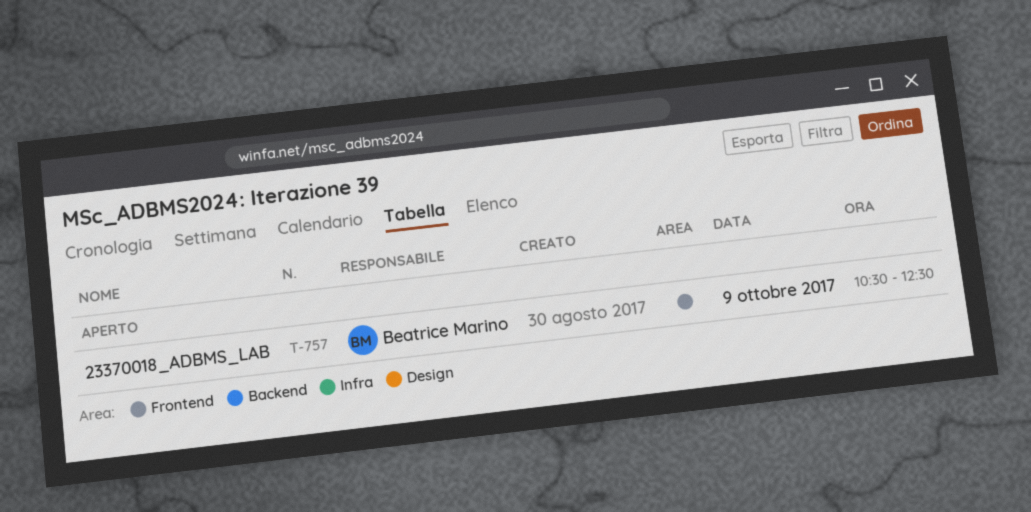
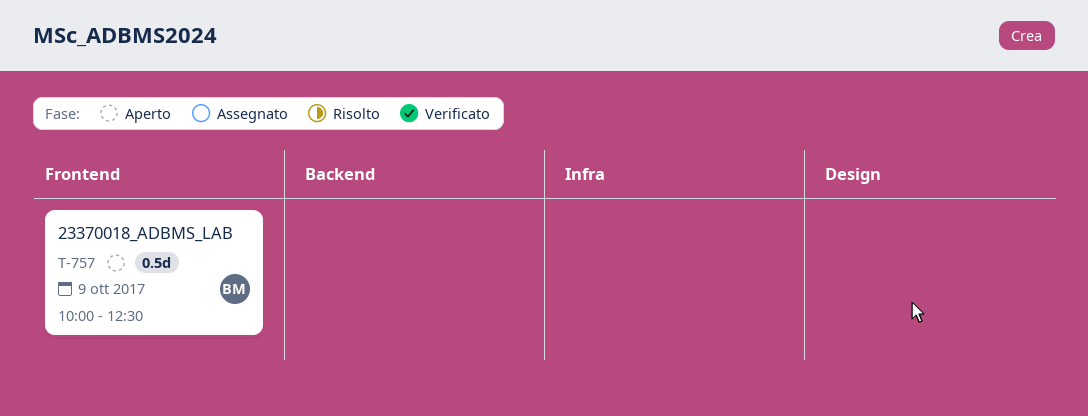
T-757, begins: 10:30 -> 10:00

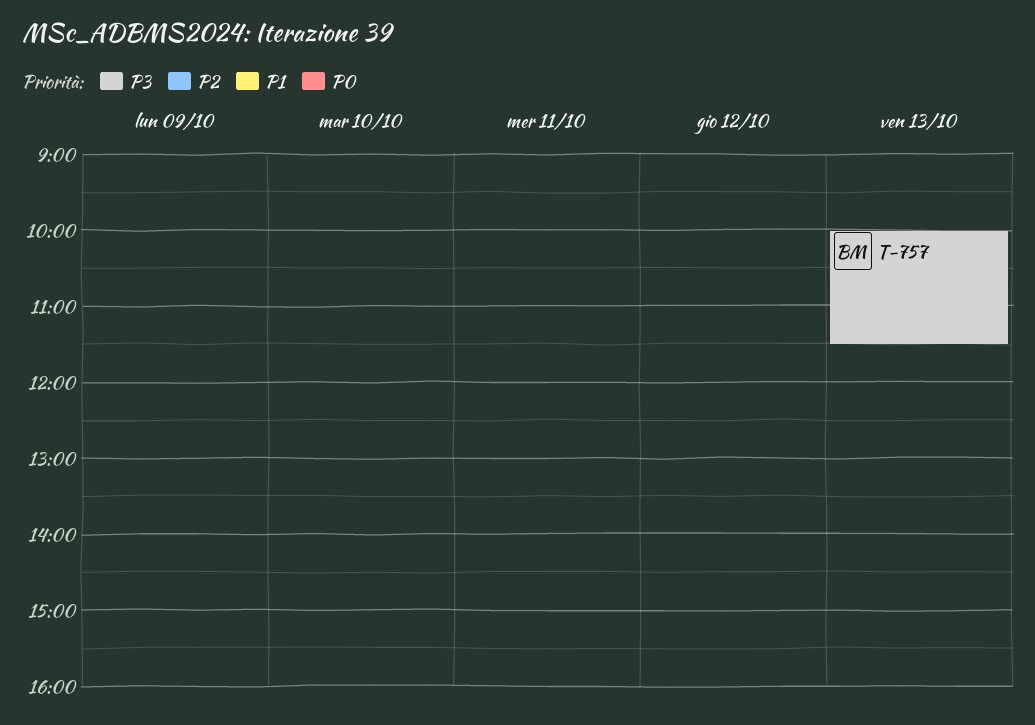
T-757, day: Oct 9 -> Oct 13
T-757, ends: 12:30 -> 11:30

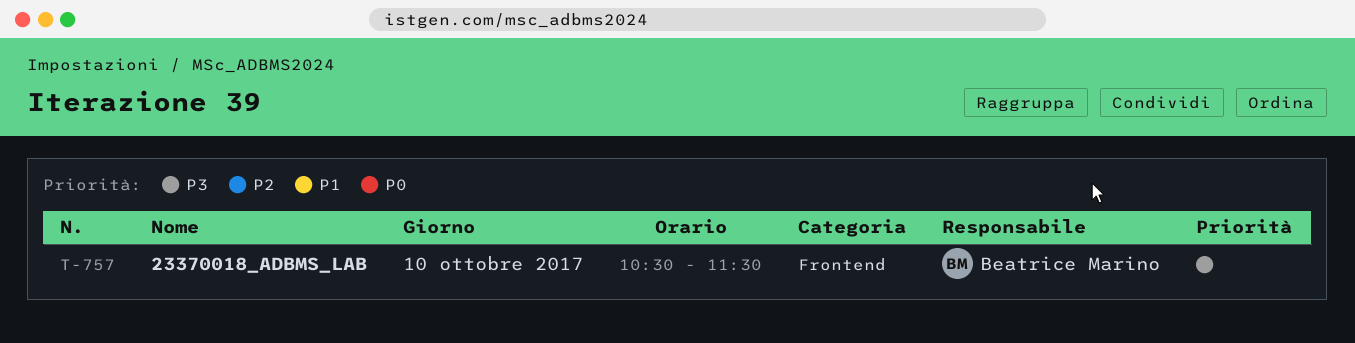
T-757, day: Oct 13 -> Oct 10
T-757, begins: 10:00 -> 10:30

